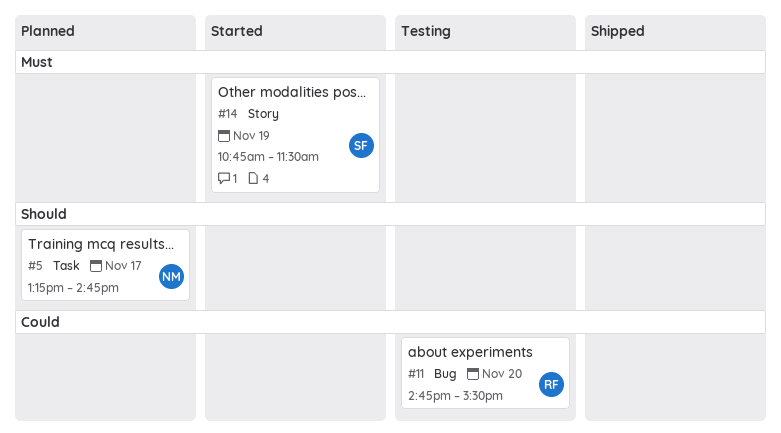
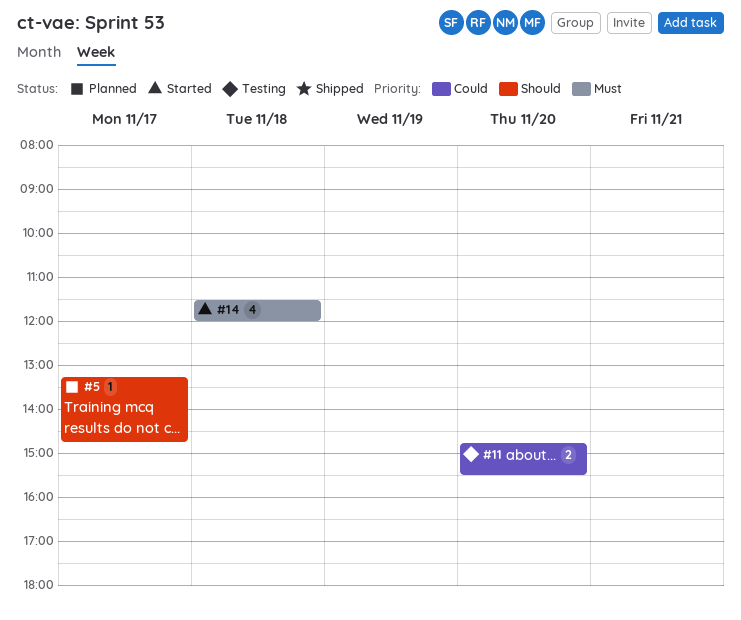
#14, day: Nov 19 -> Nov 18
#14, begins: 10:45 -> 11:30
#14, ends: 11:30 -> 12:00

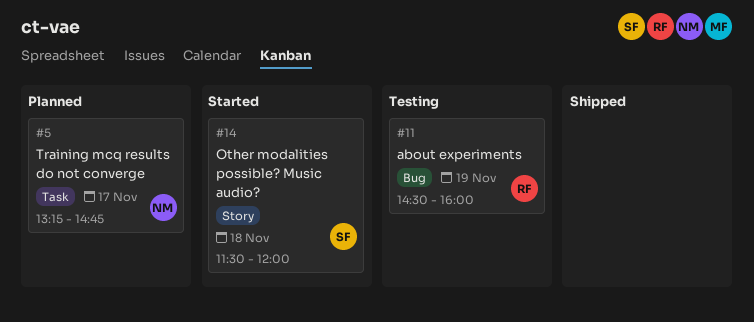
#11, day: Nov 20 -> Nov 19
#11, begins: 14:45 -> 14:30
#11, ends: 15:30 -> 16:00

